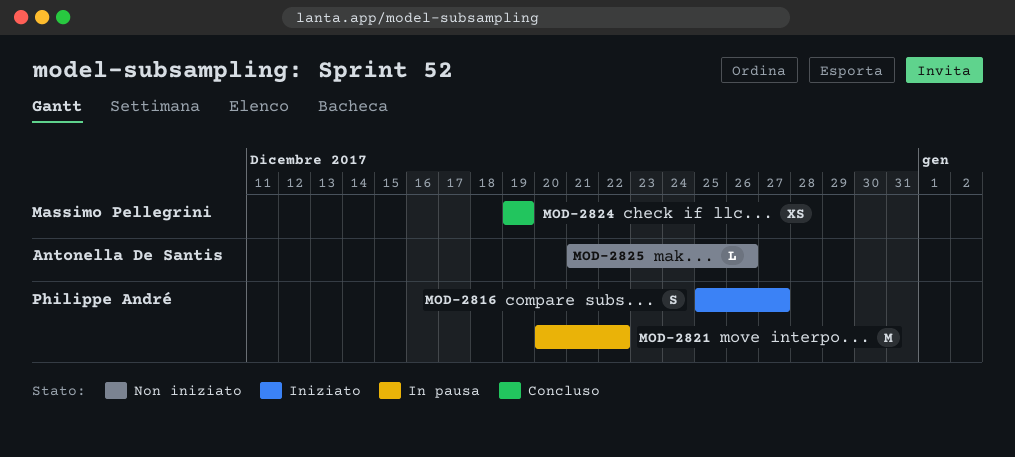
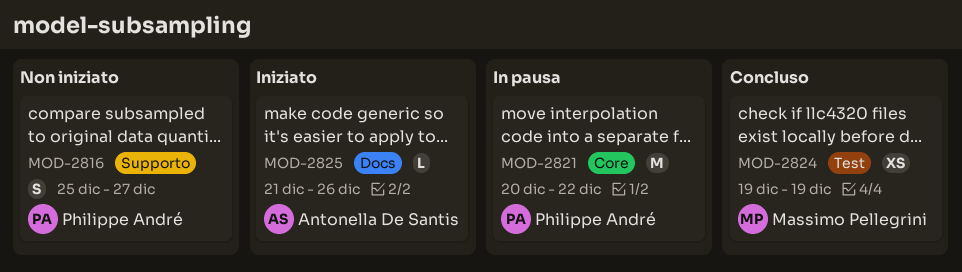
MOD-2816, status: Iniziato -> Non iniziato
MOD-2825, status: Non iniziato -> Iniziato

